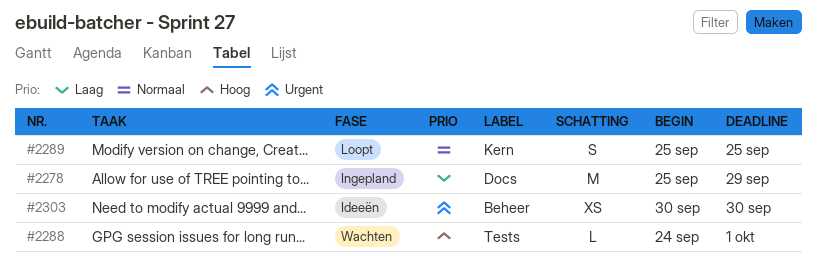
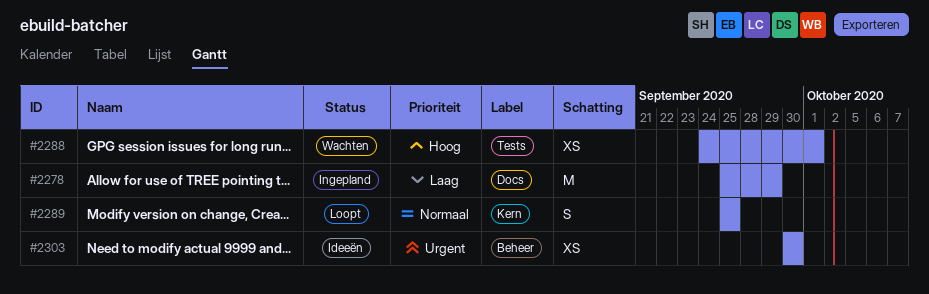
#2288, estimate: L -> XS

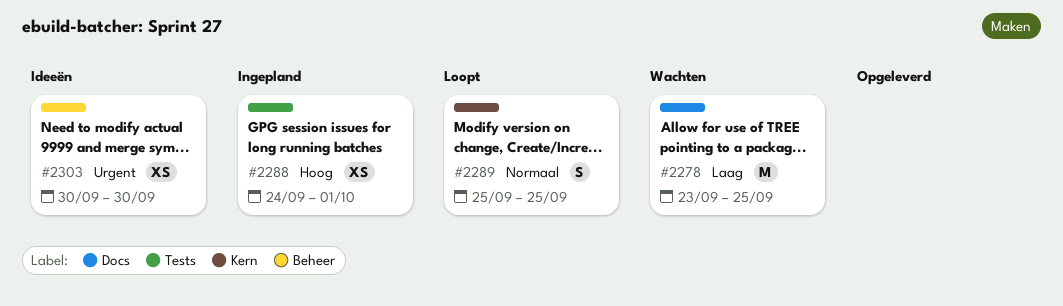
#2278, status: Ingepland -> Wachten
#2278, start: Sep 25 -> Sep 23
#2278, due: Sep 29 -> Sep 25
#2288, status: Wachten -> Ingepland

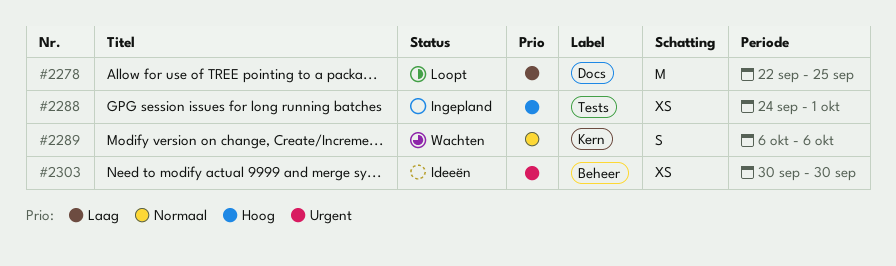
#2278, status: Wachten -> Loopt
#2278, start: Sep 23 -> Sep 22
#2289, status: Loopt -> Wachten
#2289, start: Sep 25 -> Oct 6
#2289, due: Sep 25 -> Oct 6

